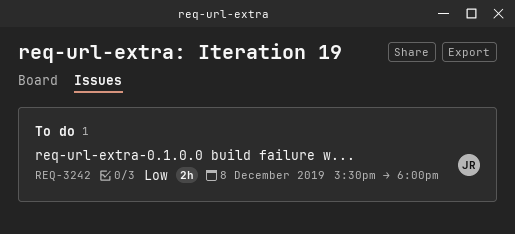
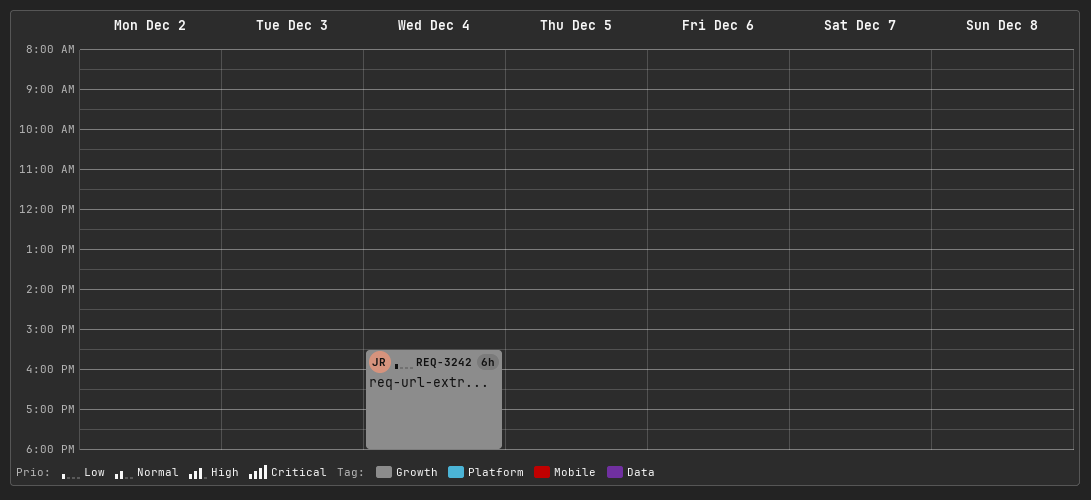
REQ-3242, estimate: 2h -> 6h
REQ-3242, day: Dec 8 -> Dec 4

